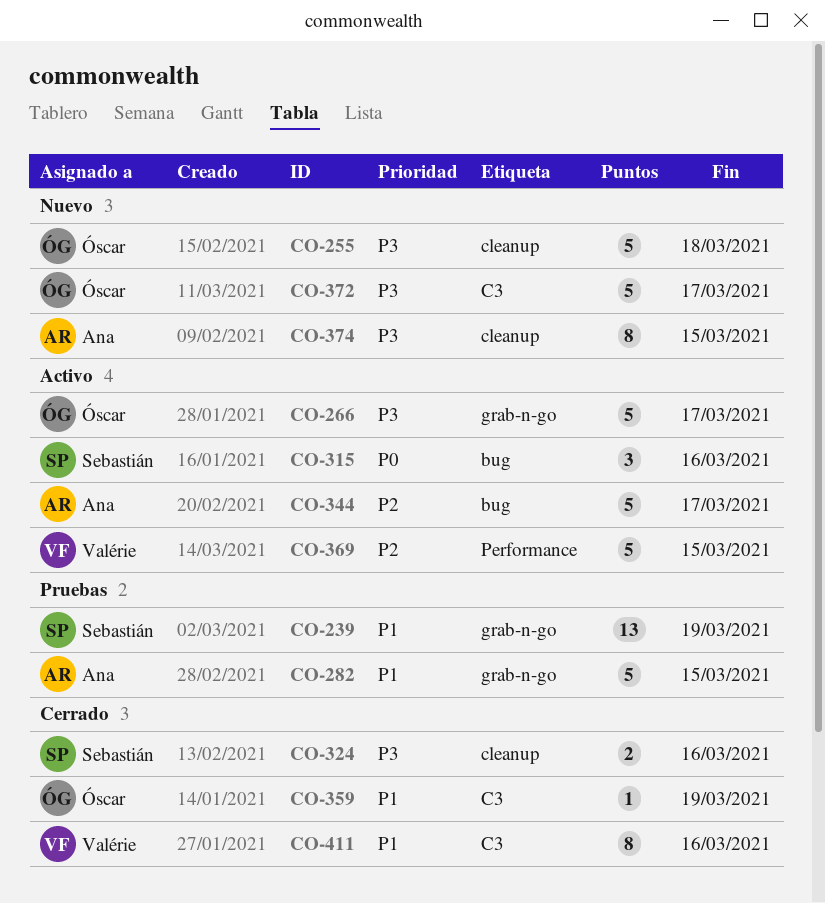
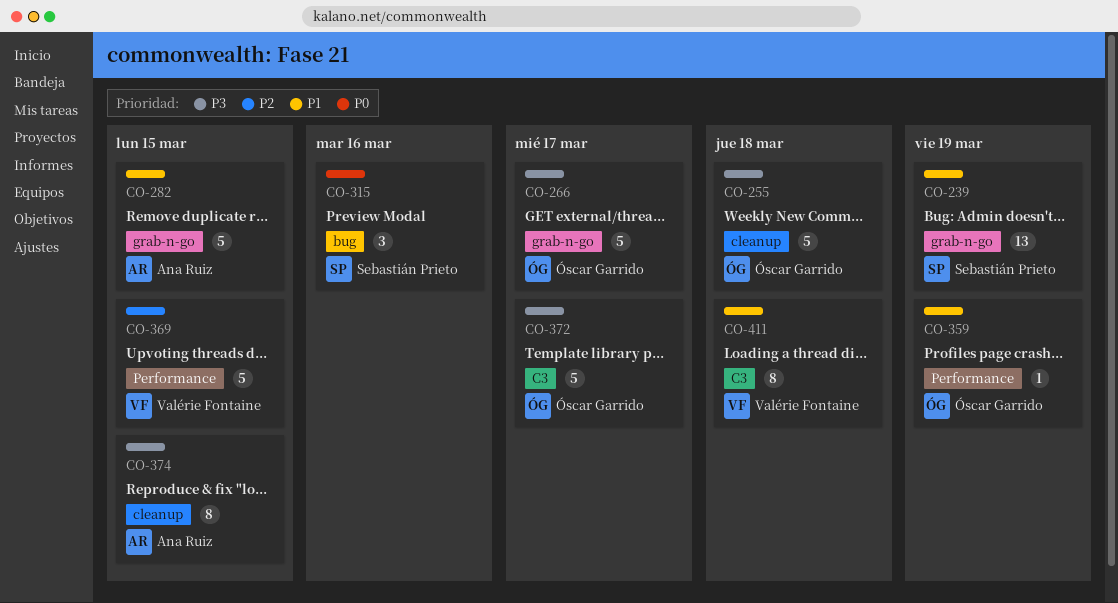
CO-324: present -> none
CO-344: present -> none
CO-359, label: C3 -> Performance
CO-411, due: Mar 16 -> Mar 18

